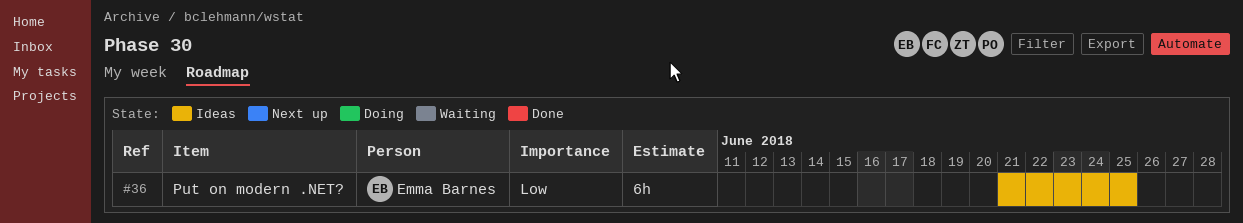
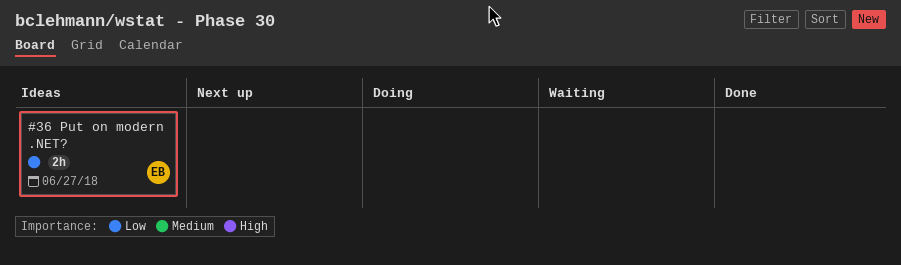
#36, estimate: 6h -> 2h
#36, due: Jun 25 -> Jun 27

